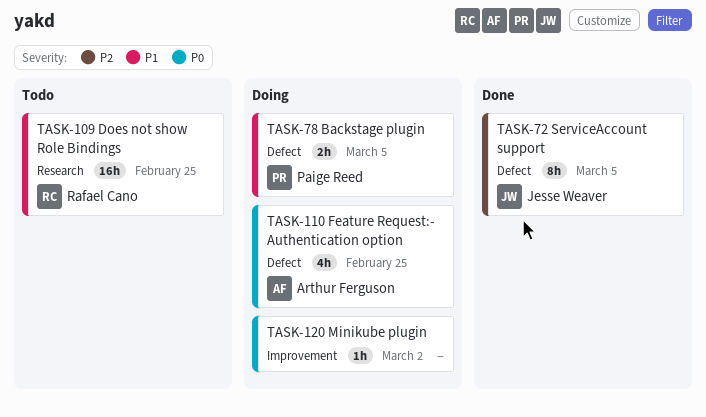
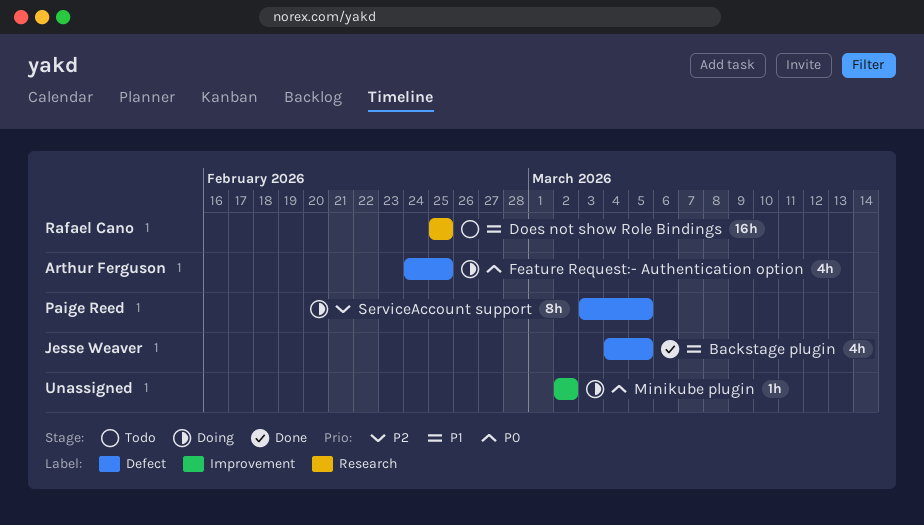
Backstage plugin, status: Doing -> Done
Backstage plugin, owner: Paige Reed -> Jesse Weaver
Backstage plugin, estimate: 2h -> 4h
ServiceAccount support, status: Done -> Doing
ServiceAccount support, owner: Jesse Weaver -> Paige Reed

